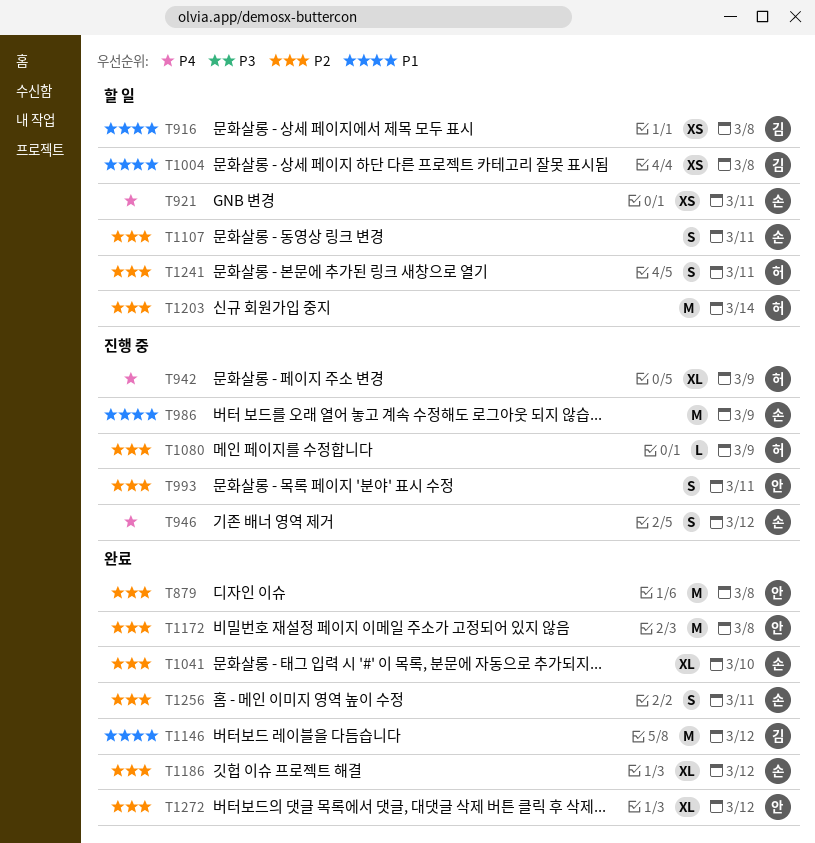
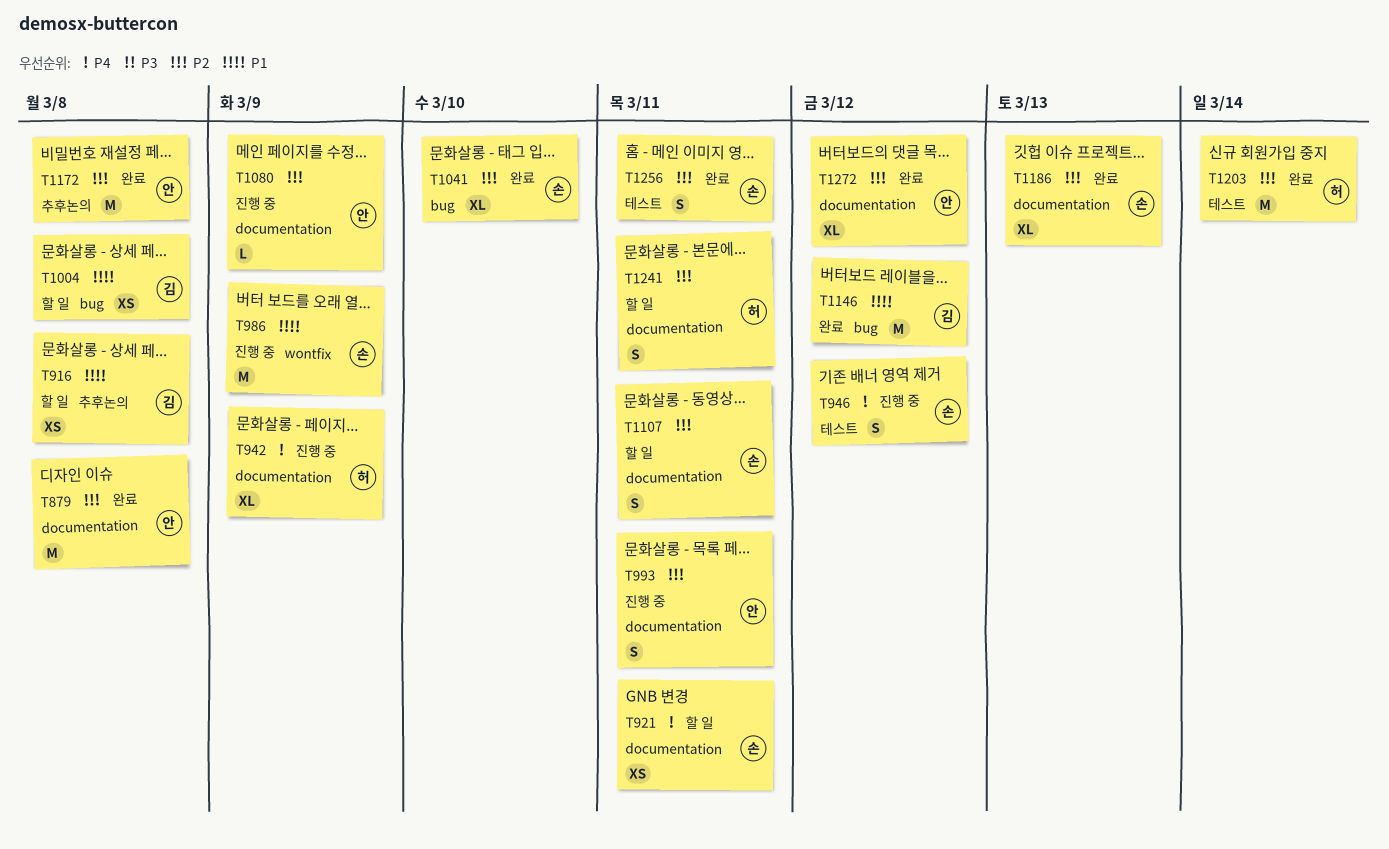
T1080, owner: 허 -> 안
T1186, due: Mar 12 -> Mar 13
T1203, status: 할 일 -> 완료

